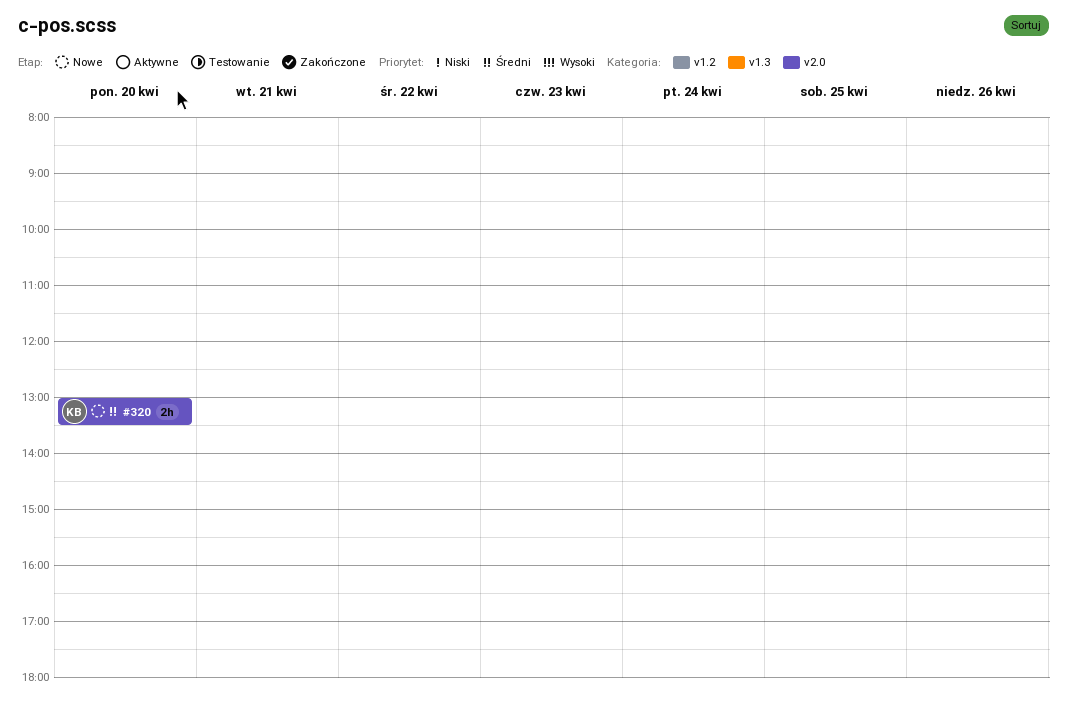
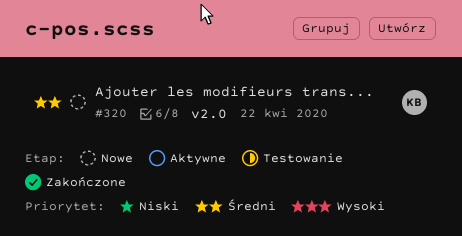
#320, day: Apr 20 -> Apr 22

